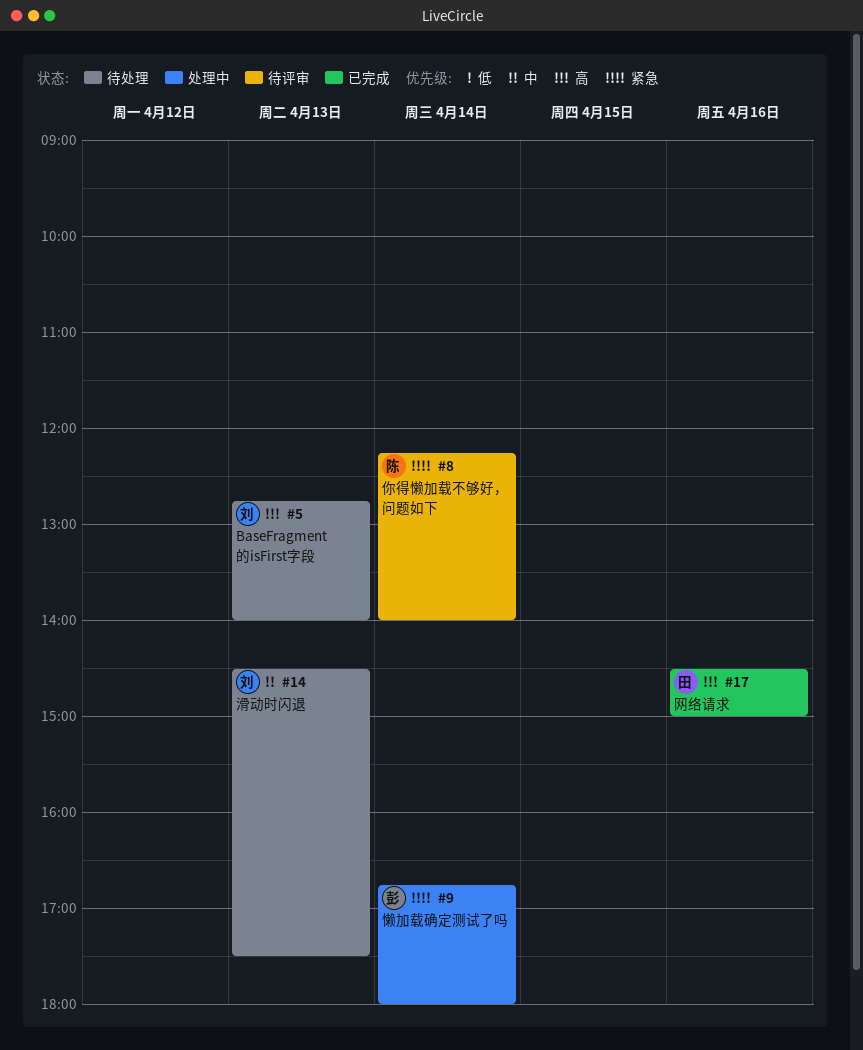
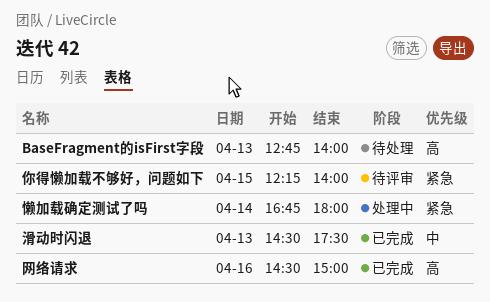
你得懒加载不够好，问题如下, day: Apr 14 -> Apr 15
滑动时闪退, status: 待处理 -> 已完成

